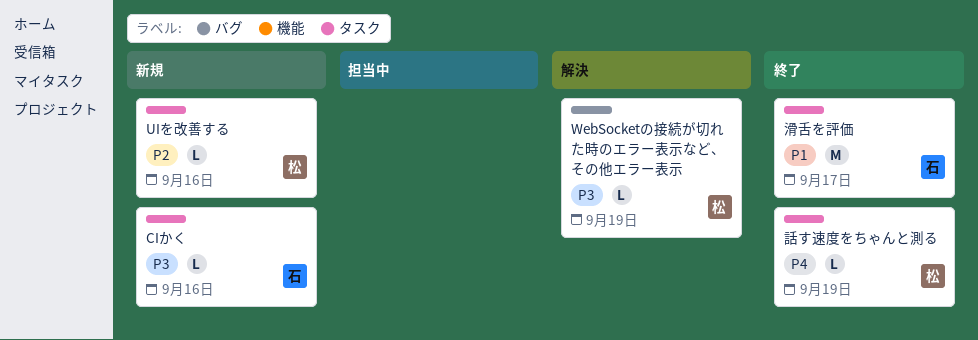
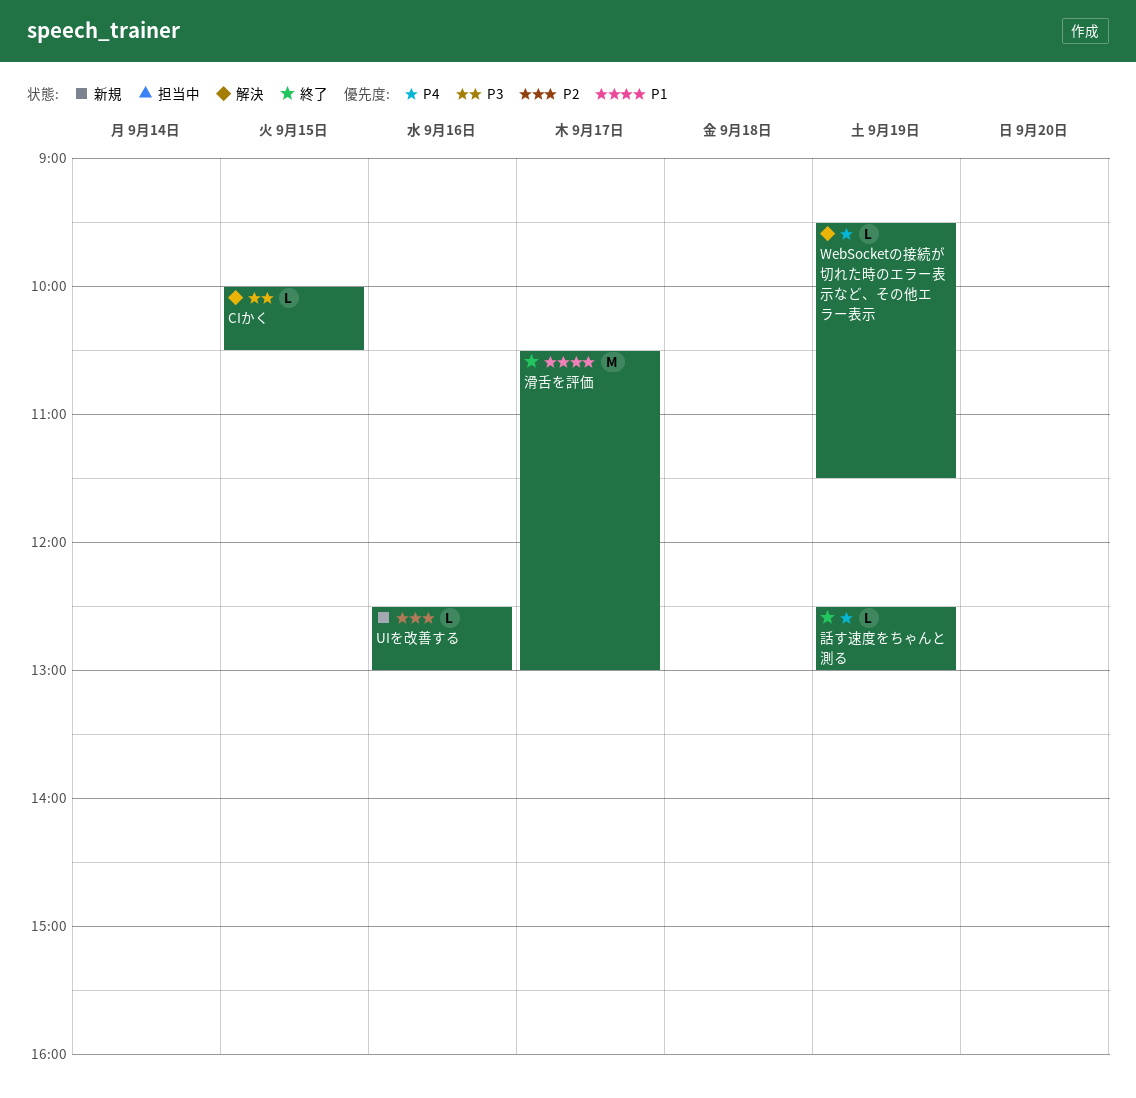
CIかく, status: 新規 -> 解決
CIかく, day: Sep 16 -> Sep 15
WebSocketの接続が切れた時のエラー表示など、その他エラー表示, priority: P3 -> P4

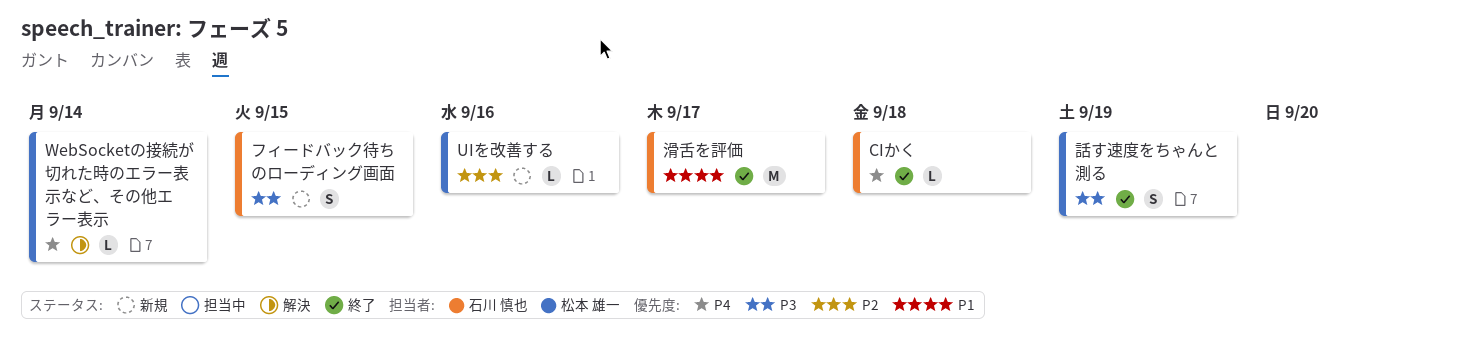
CIかく, status: 解決 -> 終了
CIかく, priority: P3 -> P4
CIかく, day: Sep 15 -> Sep 18
WebSocketの接続が切れた時のエラー表示など、その他エラー表示, day: Sep 19 -> Sep 14
フィードバック待ちのローディング画面: none -> present
話す速度をちゃんと測る, priority: P4 -> P3
話す速度をちゃんと測る, estimate: L -> S

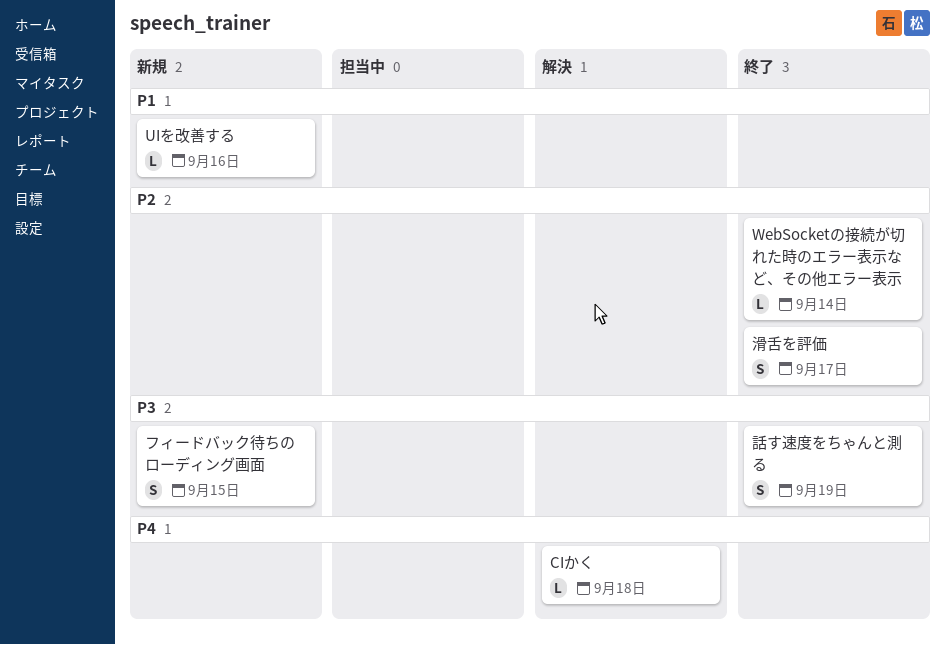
CIかく, status: 終了 -> 解決
UIを改善する, priority: P2 -> P1
WebSocketの接続が切れた時のエラー表示など、その他エラー表示, status: 解決 -> 終了
WebSocketの接続が切れた時のエラー表示など、その他エラー表示, priority: P4 -> P2
滑舌を評価, priority: P1 -> P2
滑舌を評価, estimate: M -> S

